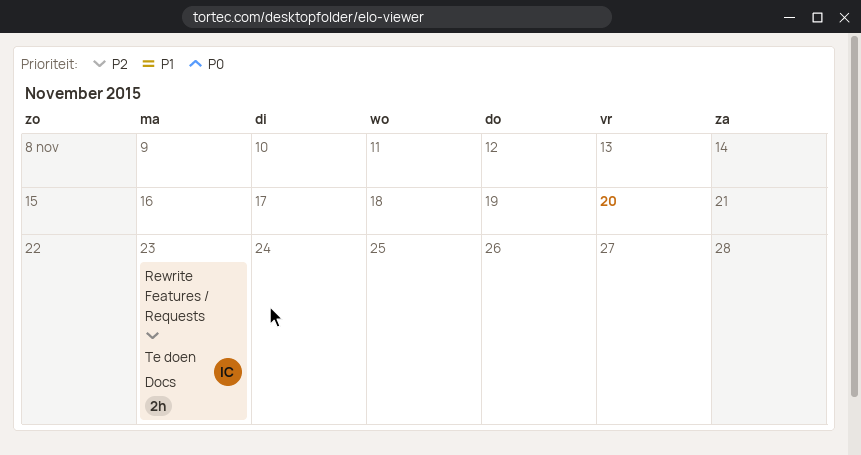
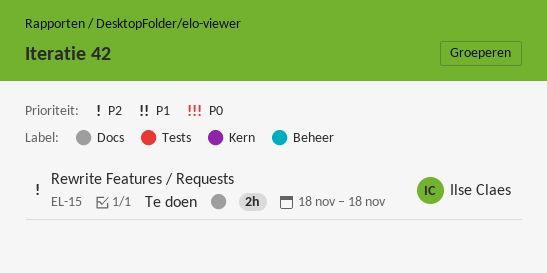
Rewrite Features / Requests, due: Nov 23 -> Nov 18

